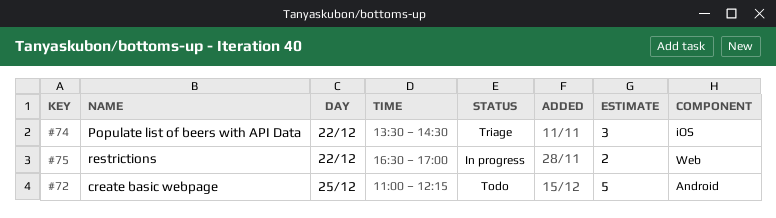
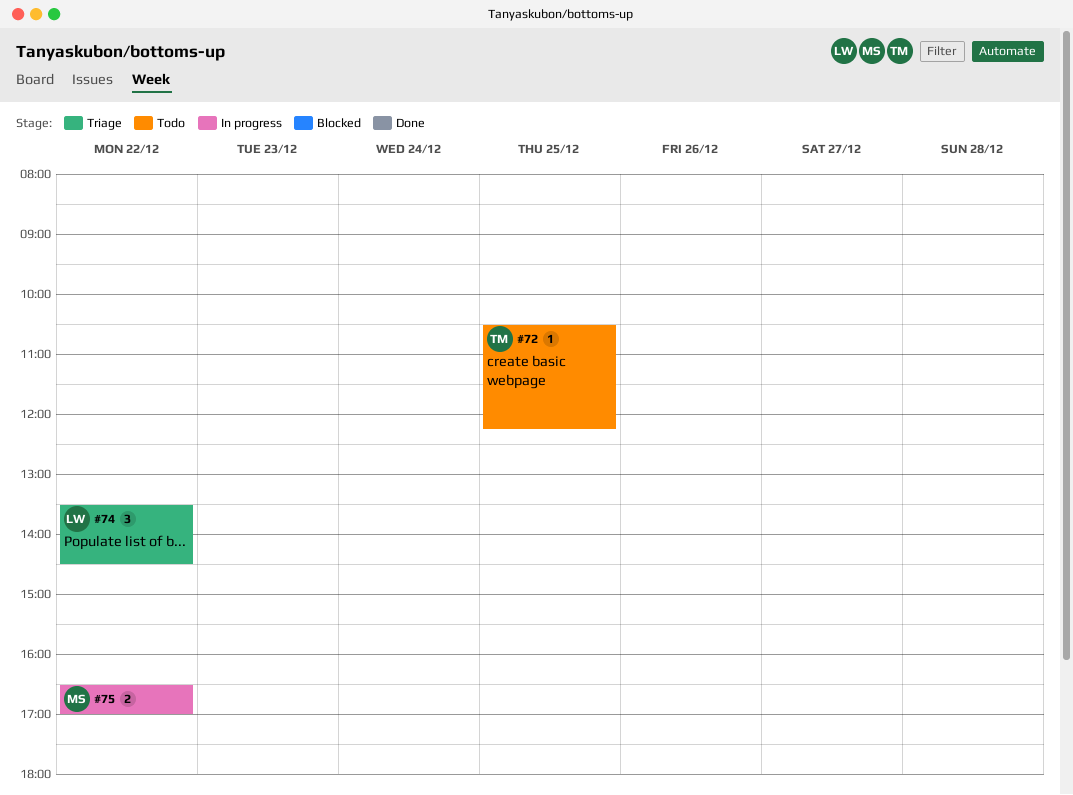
#72, estimate: 5 -> 1
#72, begins: 11:00 -> 10:30

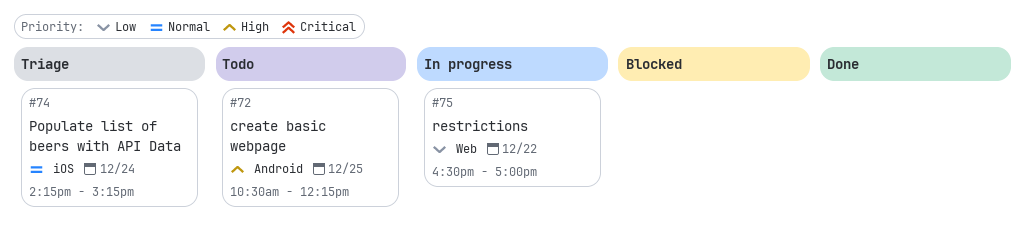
#74, day: Dec 22 -> Dec 24
#74, begins: 13:30 -> 14:15
#74, ends: 14:30 -> 15:15

